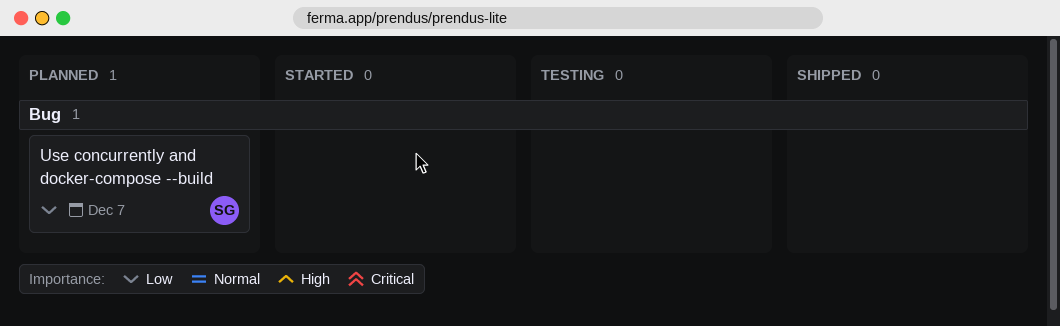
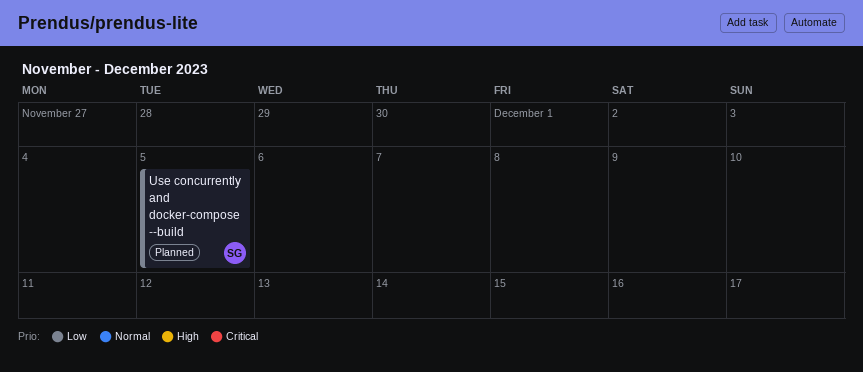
Use concurrently and docker-compose --build, due: Dec 7 -> Dec 5

